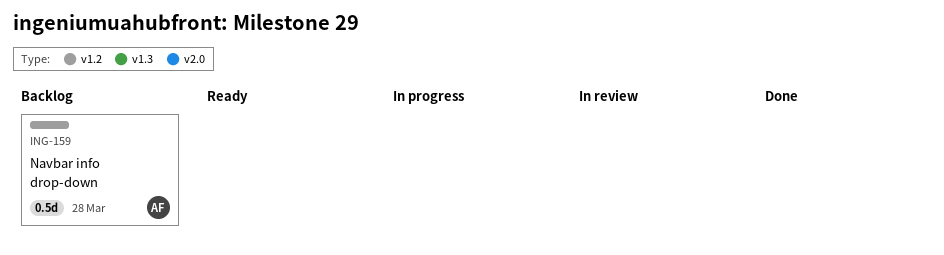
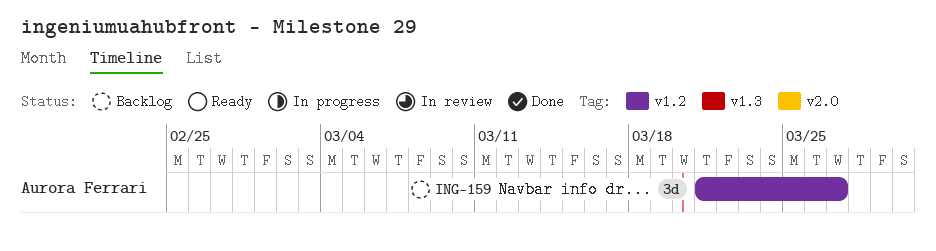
ING-159, estimate: 0.5d -> 3d
ING-159, due: Mar 28 -> Mar 27

